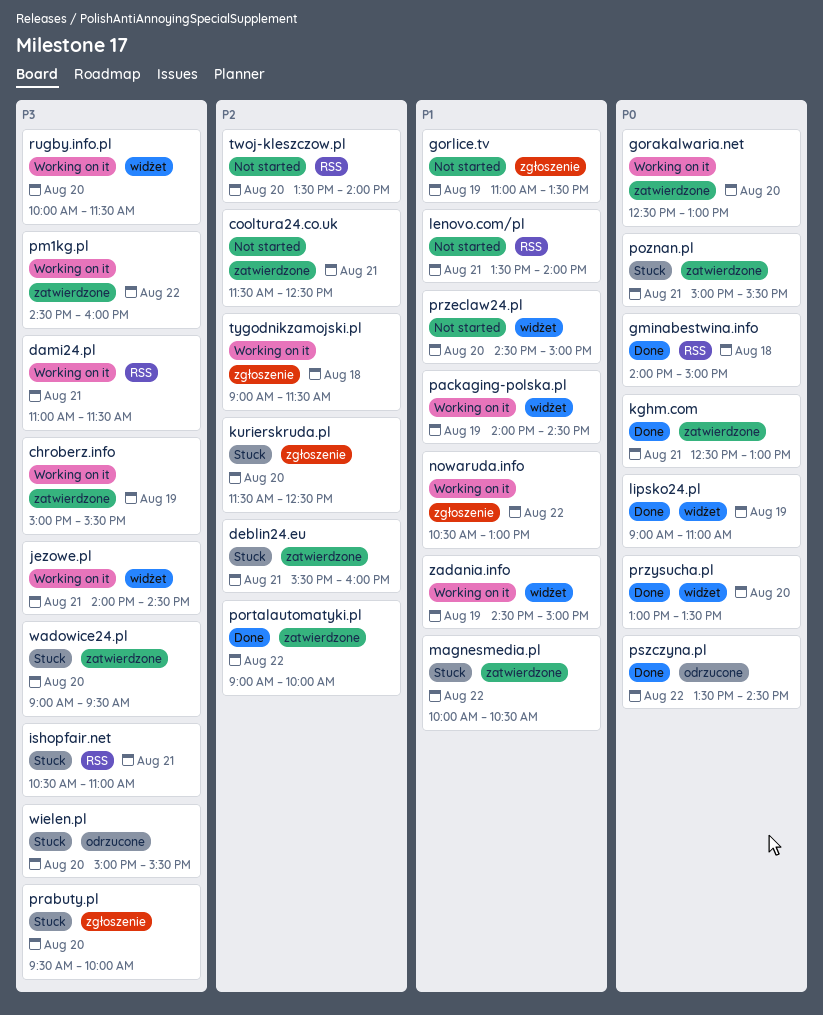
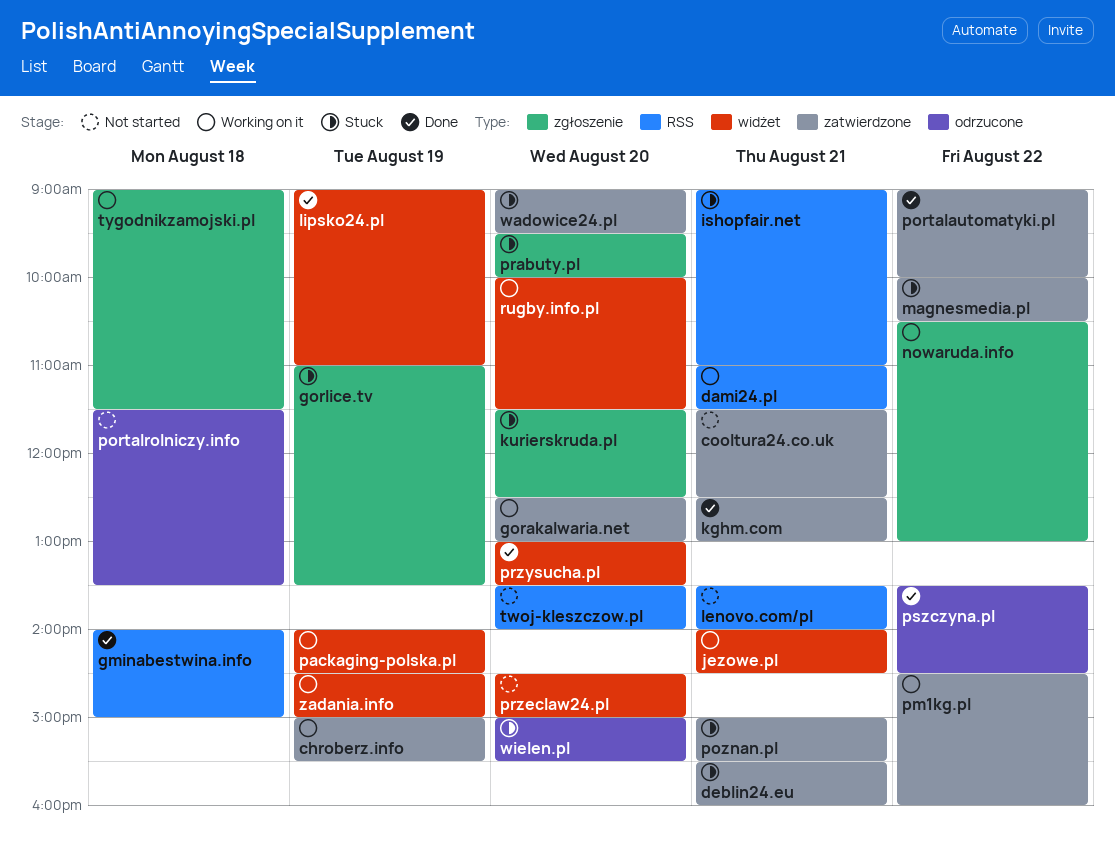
gorlice.tv, status: Not started -> Stuck
ishopfair.net, begins: 10:30 -> 09:00
portalrolniczy.info: none -> present

